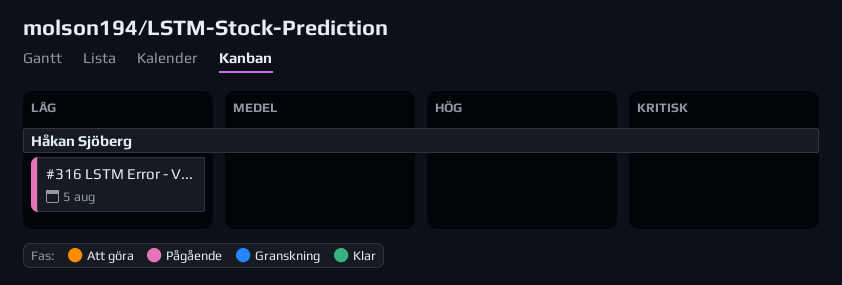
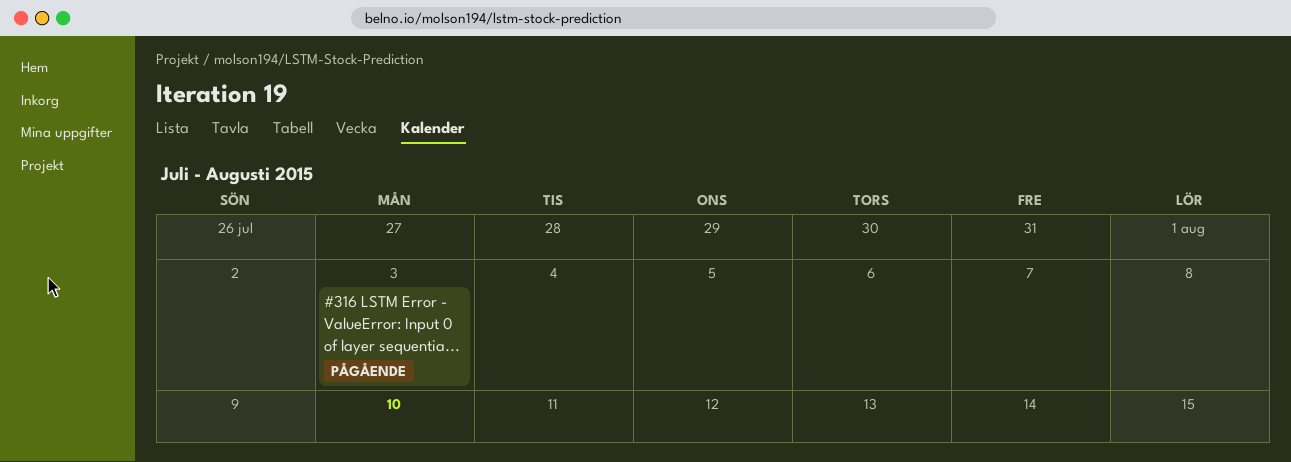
#316, due: Aug 5 -> Aug 3

